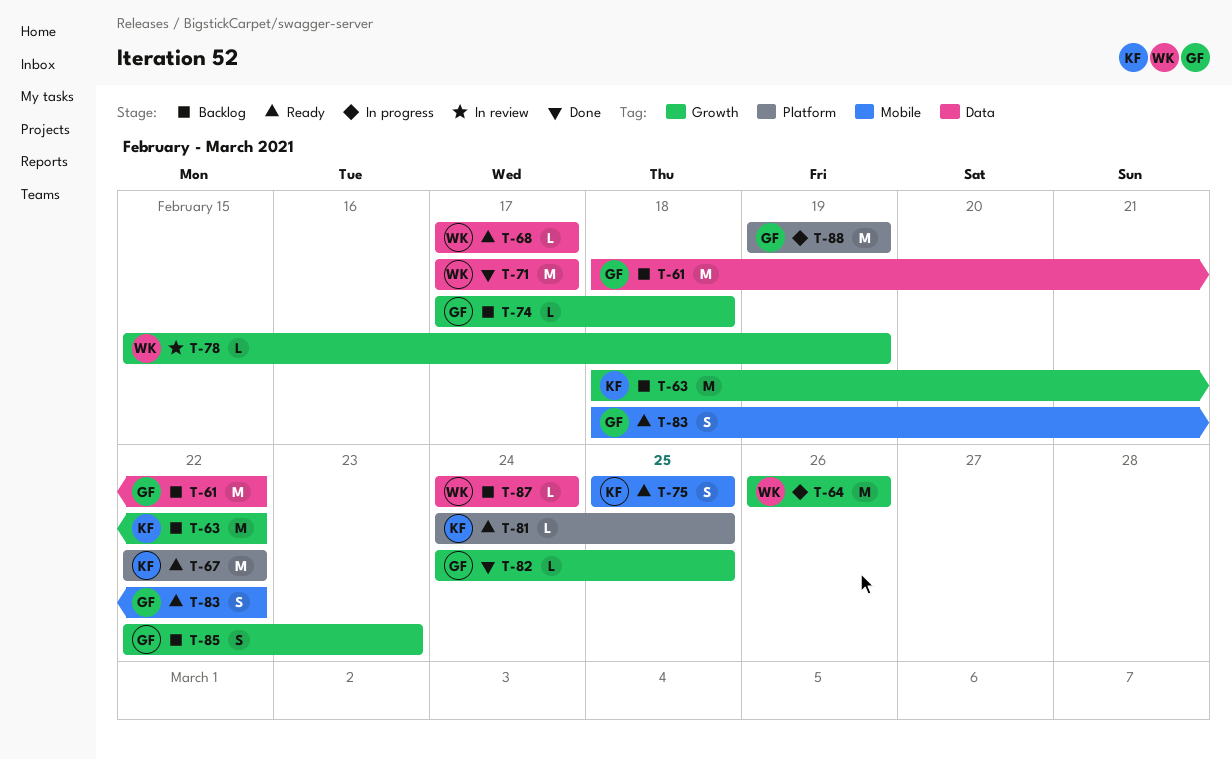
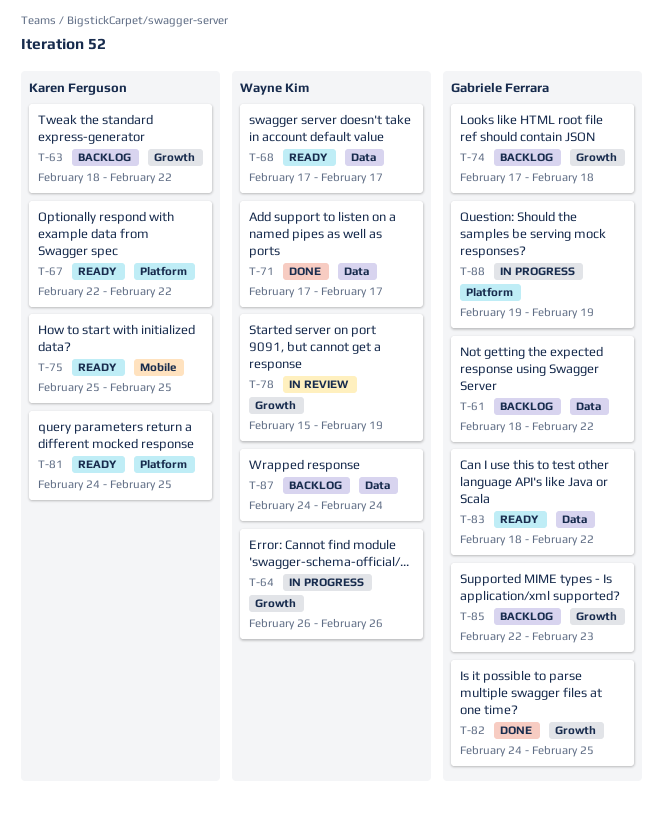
T-83, label: Mobile -> Data

